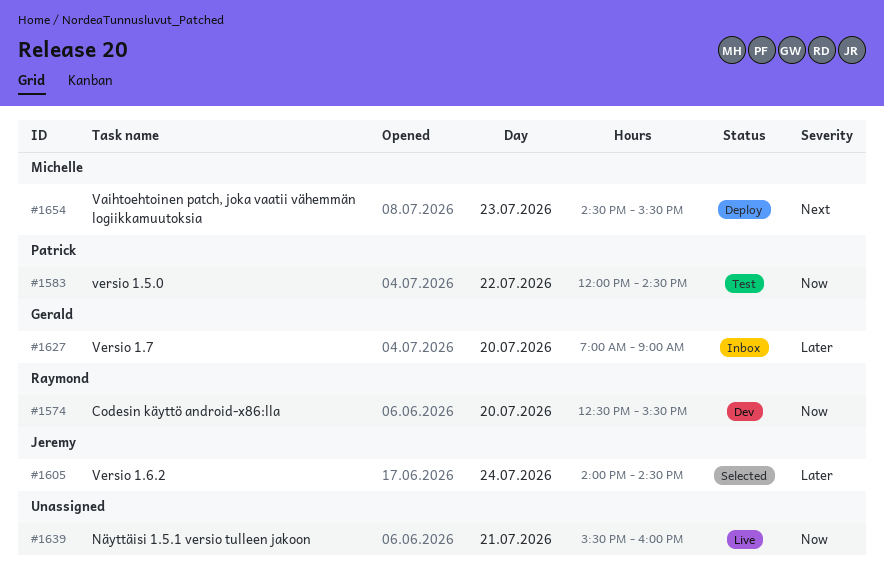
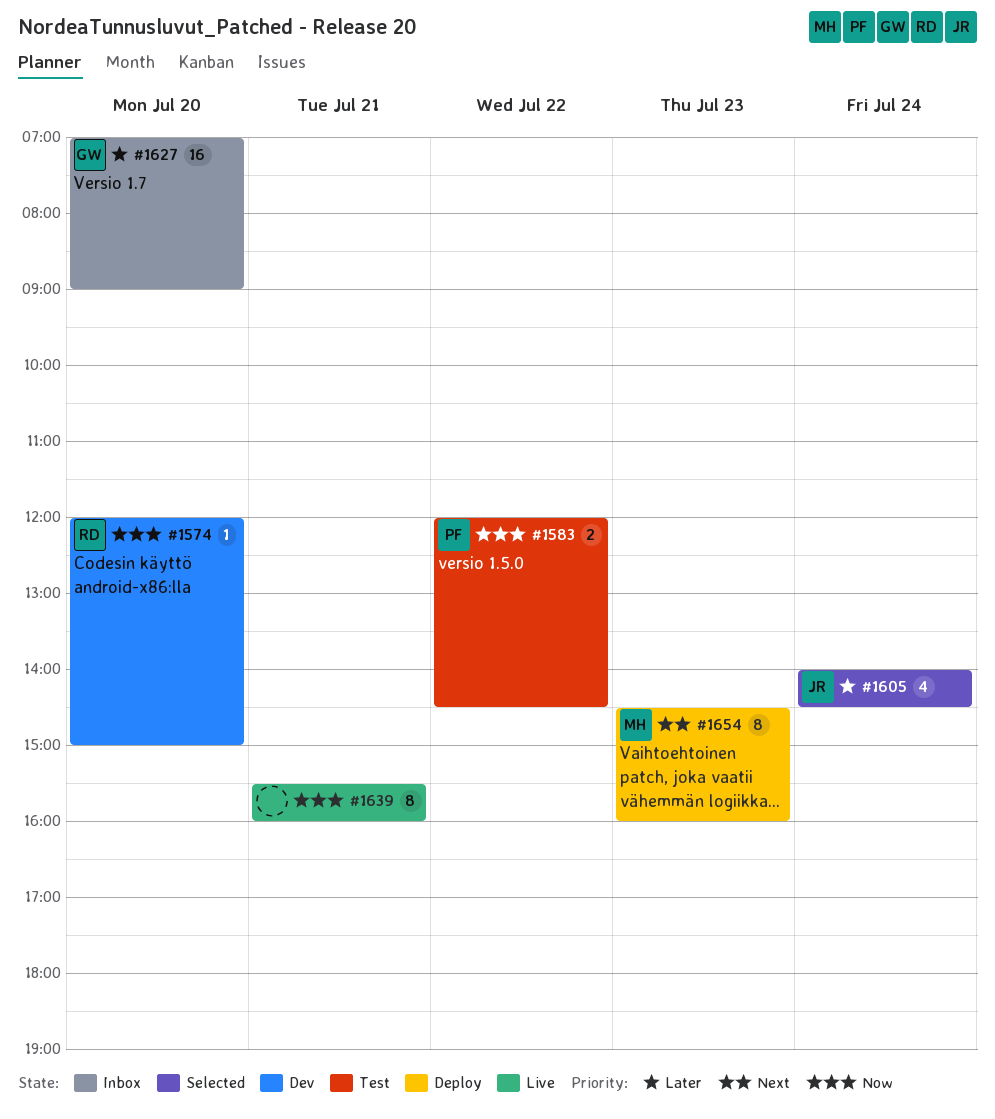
#1574, begins: 12:30 -> 12:00
#1574, ends: 15:30 -> 15:00
#1654, ends: 15:30 -> 16:00

